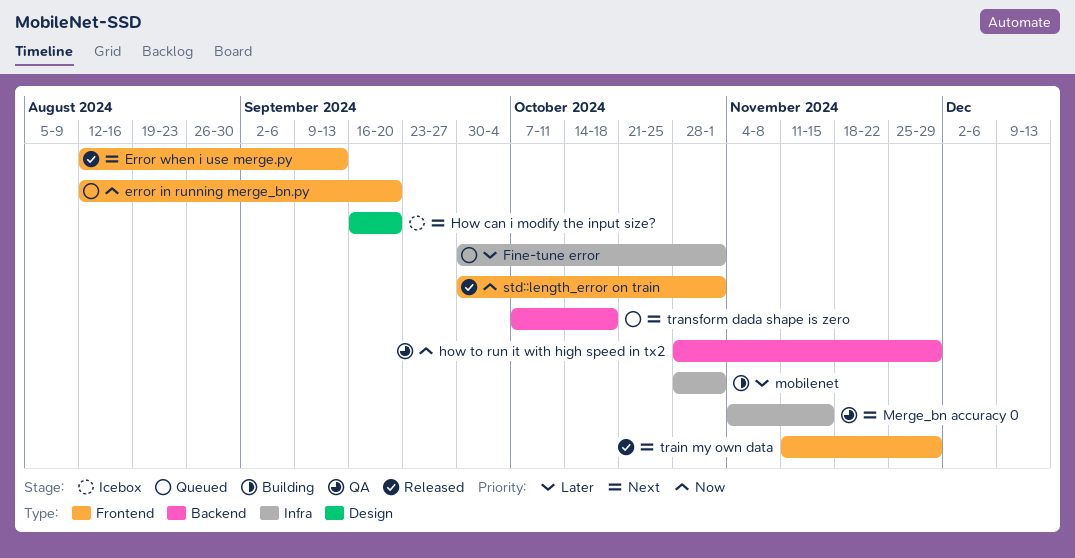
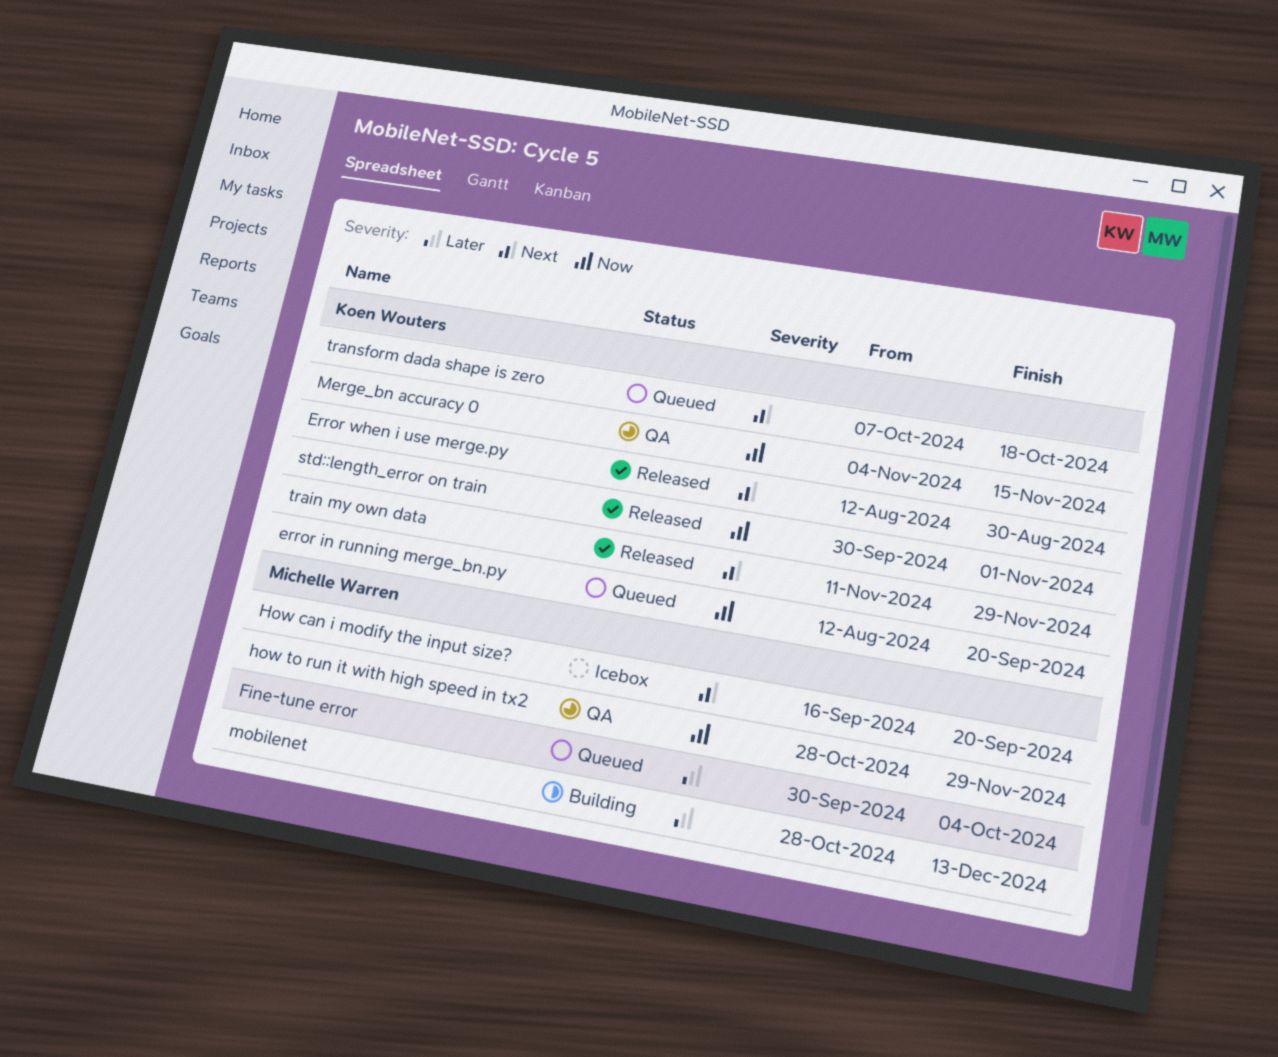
Error when i use merge.py, due: Sep 13 -> Aug 30
Fine-tune error, due: Nov 1 -> Oct 4
Merge_bn accuracy 0, priority: Next -> Now
mobilenet, due: Nov 1 -> Dec 13

